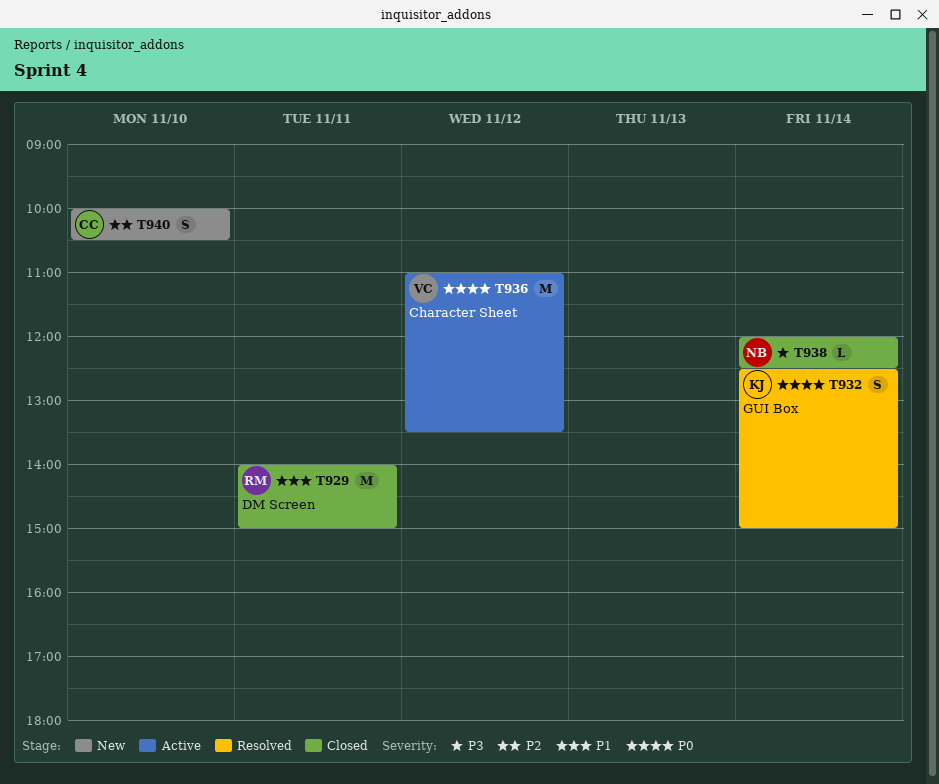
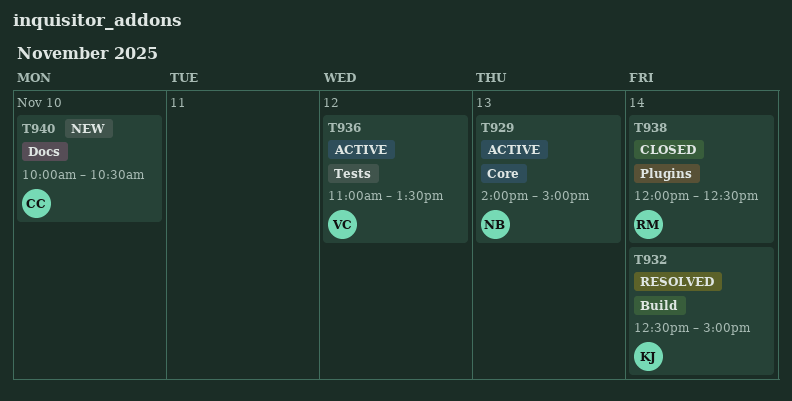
T929, status: Closed -> Active
T929, owner: RM -> NB
T929, day: Nov 11 -> Nov 13
T938, owner: NB -> RM

